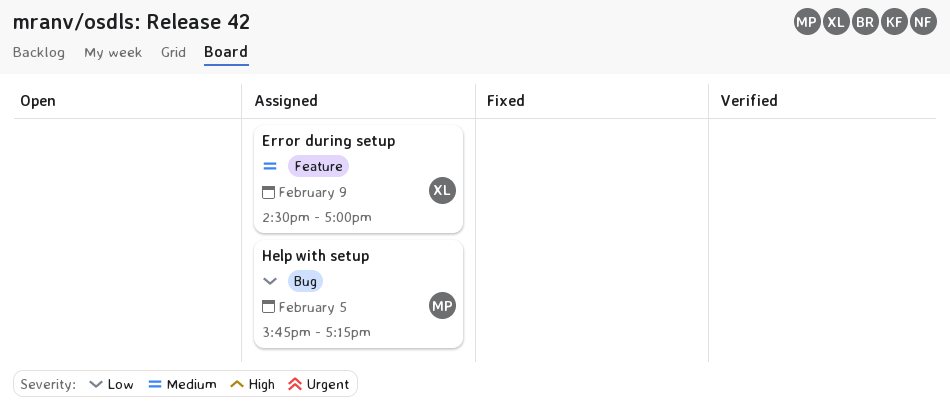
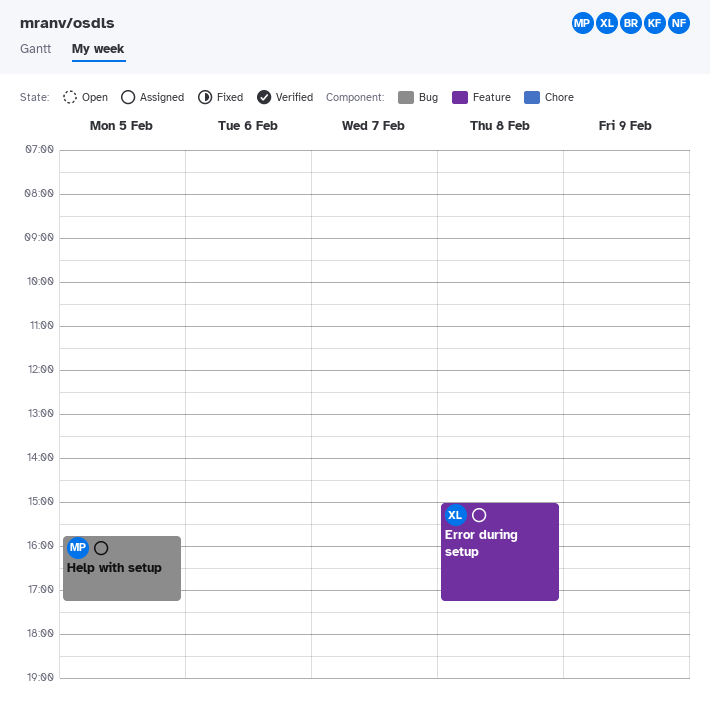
Error during setup, day: Feb 9 -> Feb 8
Error during setup, begins: 14:30 -> 15:00
Error during setup, ends: 17:00 -> 17:15

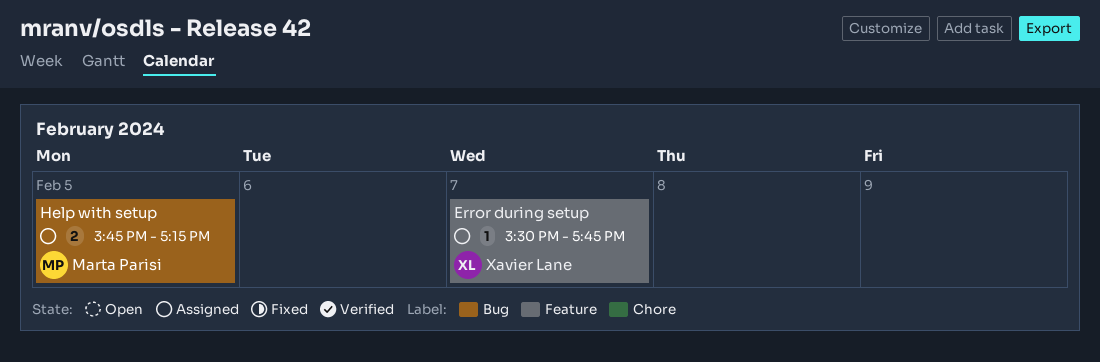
Error during setup, day: Feb 8 -> Feb 7
Error during setup, begins: 15:00 -> 15:30
Error during setup, ends: 17:15 -> 17:45

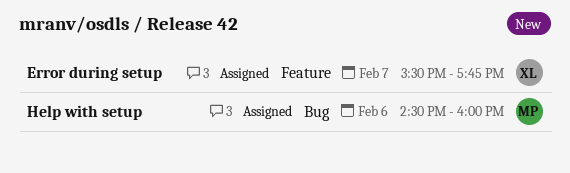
Help with setup, day: Feb 5 -> Feb 6
Help with setup, begins: 15:45 -> 14:30
Help with setup, ends: 17:15 -> 16:00

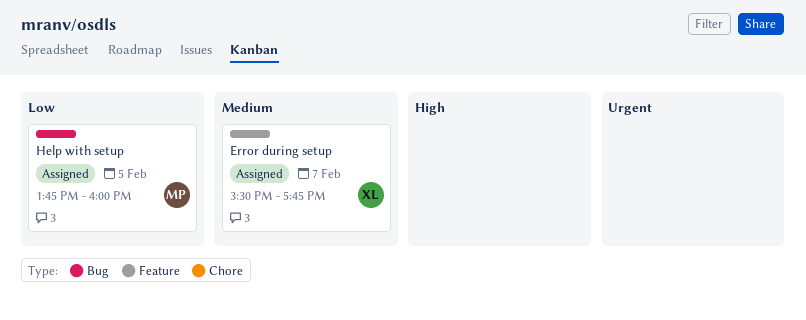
Help with setup, day: Feb 6 -> Feb 5
Help with setup, begins: 14:30 -> 13:45

